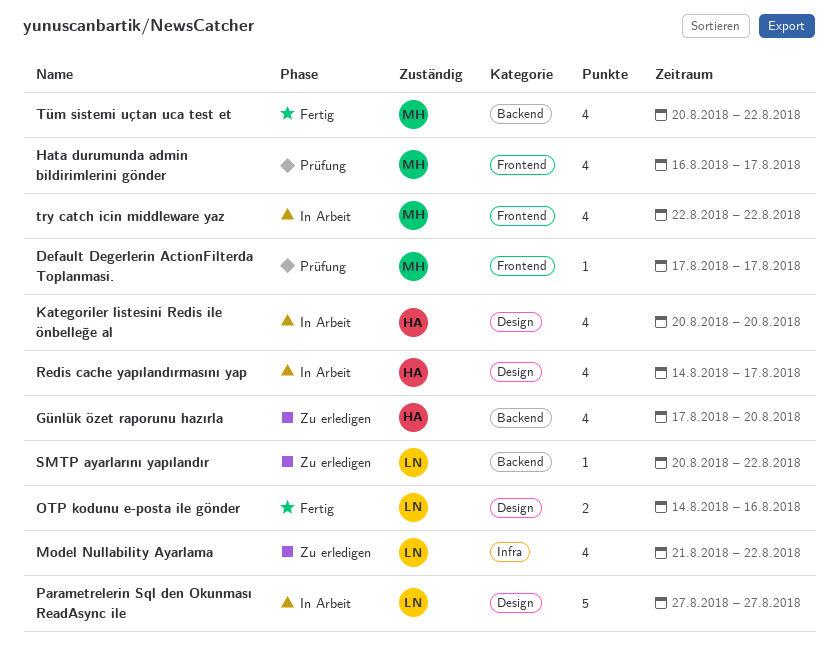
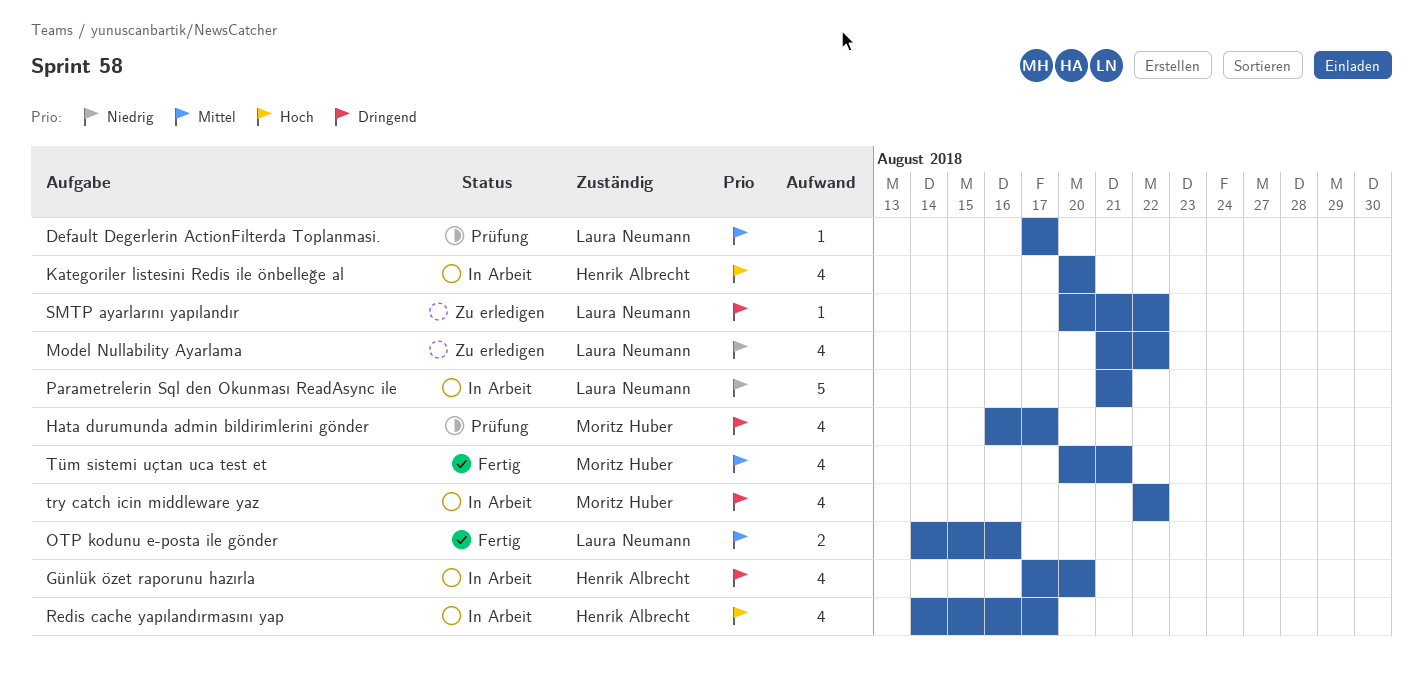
Default Degerlerin ActionFilterda Toplanmasi., owner: Moritz Huber -> Laura Neumann
Günlük özet raporunu hazırla, status: Zu erledigen -> In Arbeit
Parametrelerin Sql den Okunması ReadAsync ile, start: Aug 27 -> Aug 21
Parametrelerin Sql den Okunması ReadAsync ile, due: Aug 27 -> Aug 21
Tüm sistemi uçtan uca test et, due: Aug 22 -> Aug 21

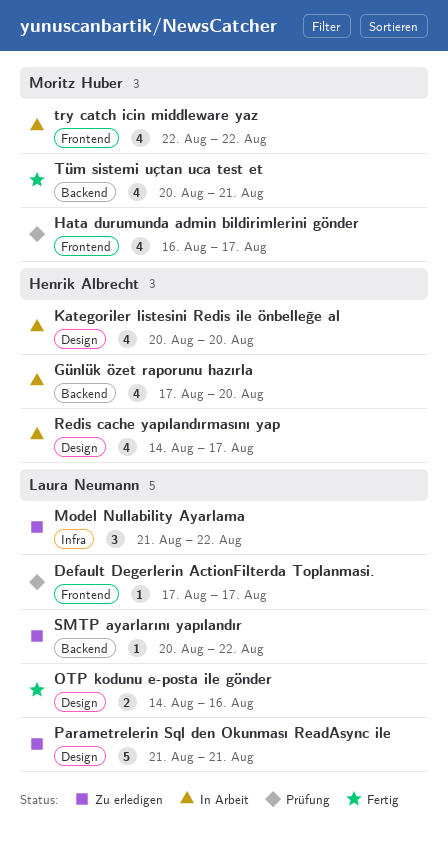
Model Nullability Ayarlama, estimate: 4 -> 3
Parametrelerin Sql den Okunması ReadAsync ile, status: In Arbeit -> Zu erledigen

